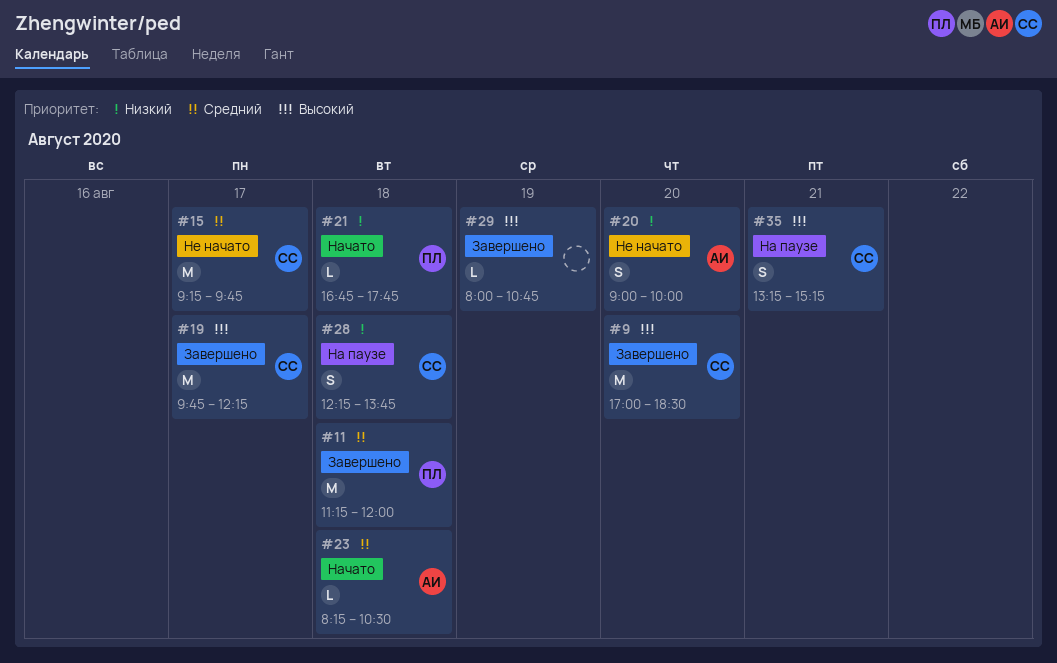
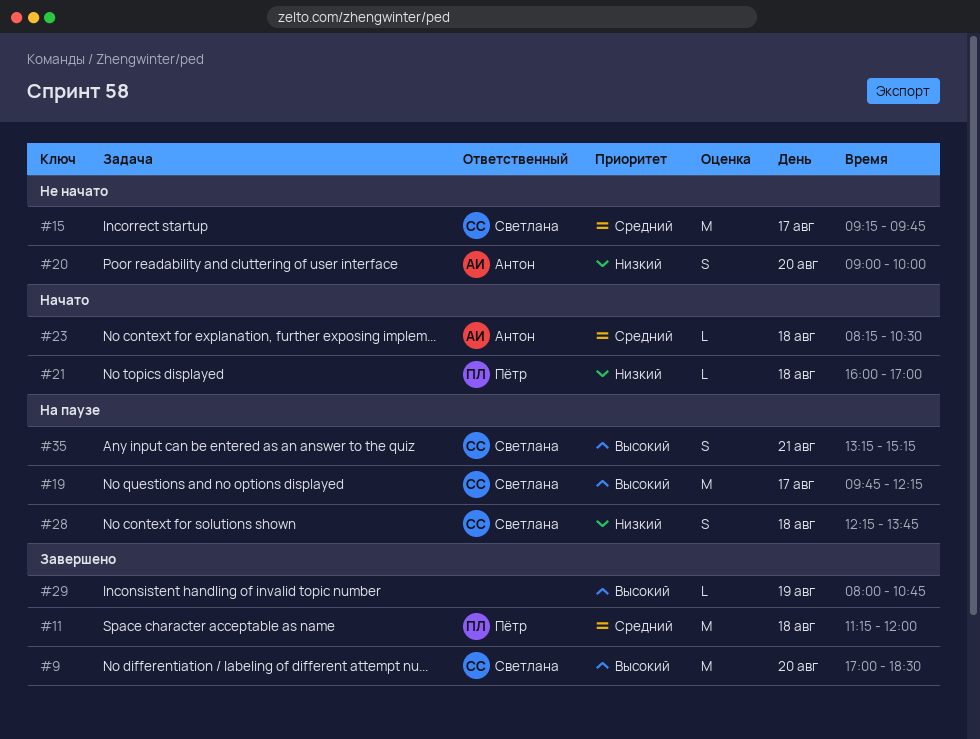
#19, status: Завершено -> На паузе
#21, begins: 16:45 -> 16:00
#21, ends: 17:45 -> 17:00

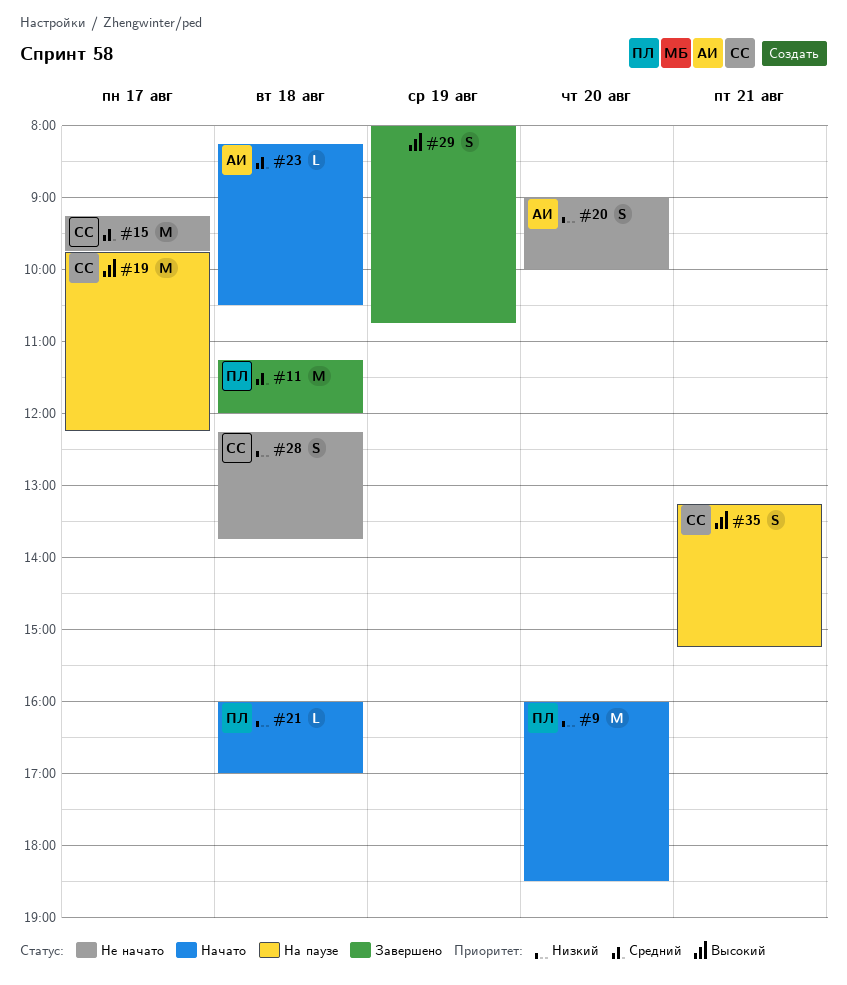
#9, status: Завершено -> Начато
#9, owner: Светлана -> Пётр
#9, priority: Высокий -> Низкий
#9, begins: 17:00 -> 16:00
#28, status: На паузе -> Не начато
#29, estimate: L -> S

